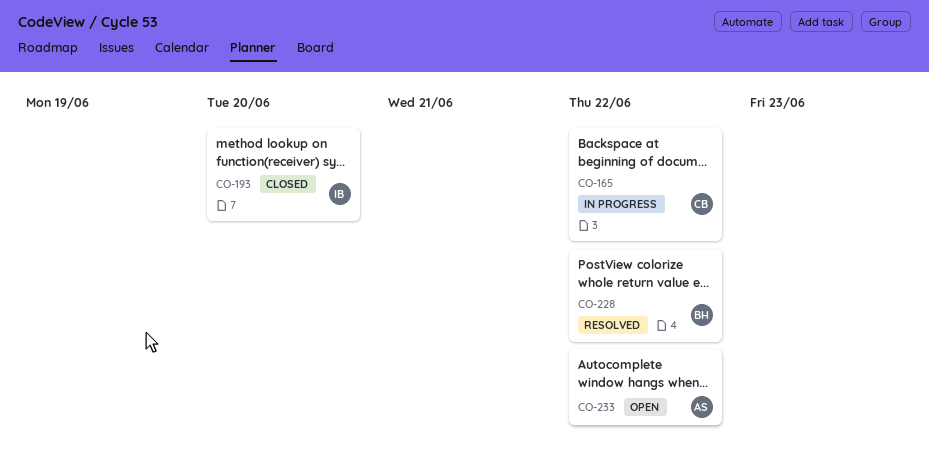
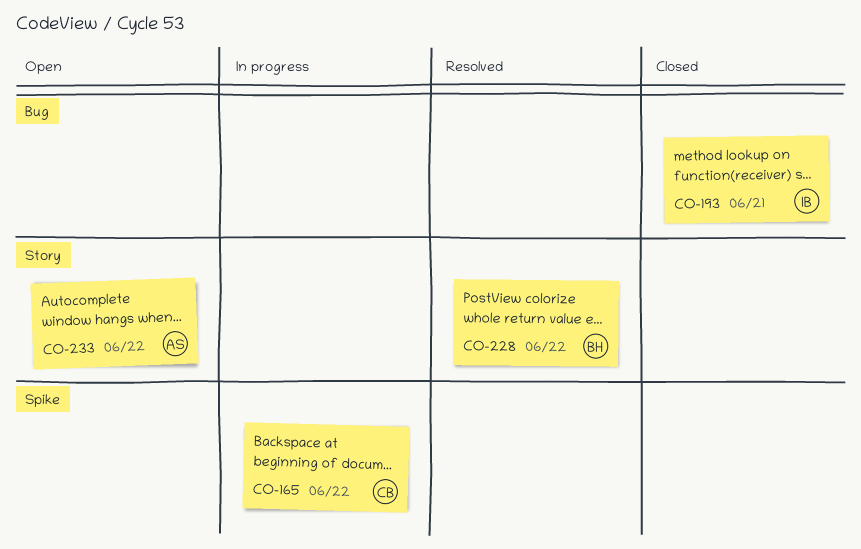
CO-193, due: Jun 20 -> Jun 21

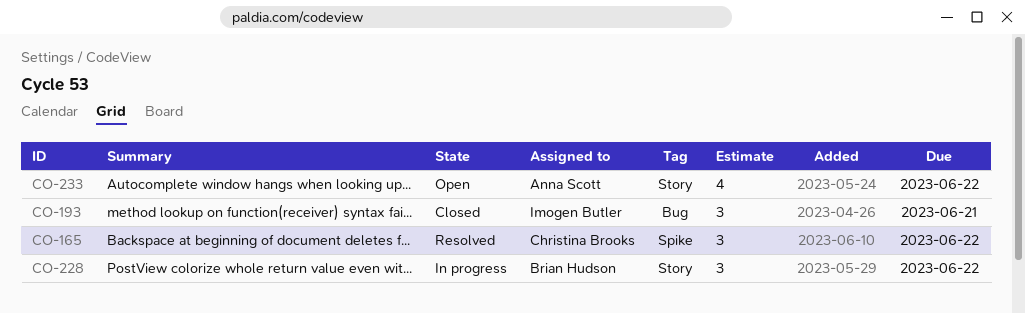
CO-165, status: In progress -> Resolved
CO-228, status: Resolved -> In progress

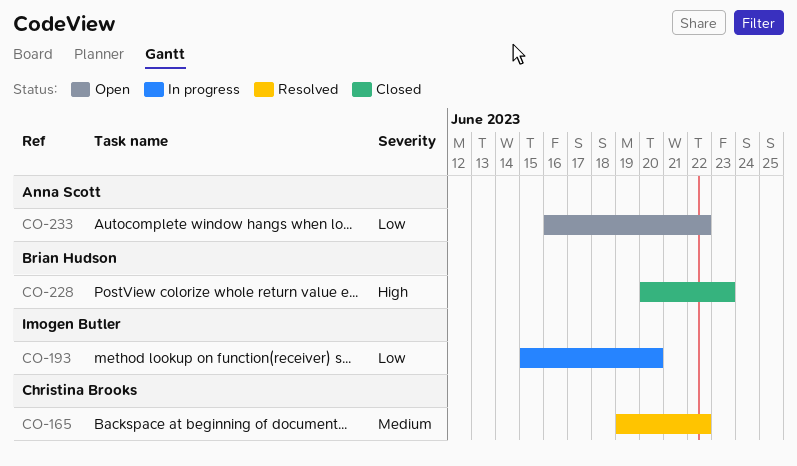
CO-193, status: Closed -> In progress
CO-193, due: Jun 21 -> Jun 20
CO-228, status: In progress -> Closed
CO-228, due: Jun 22 -> Jun 23

